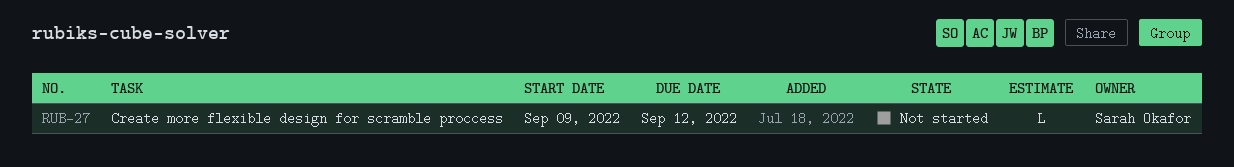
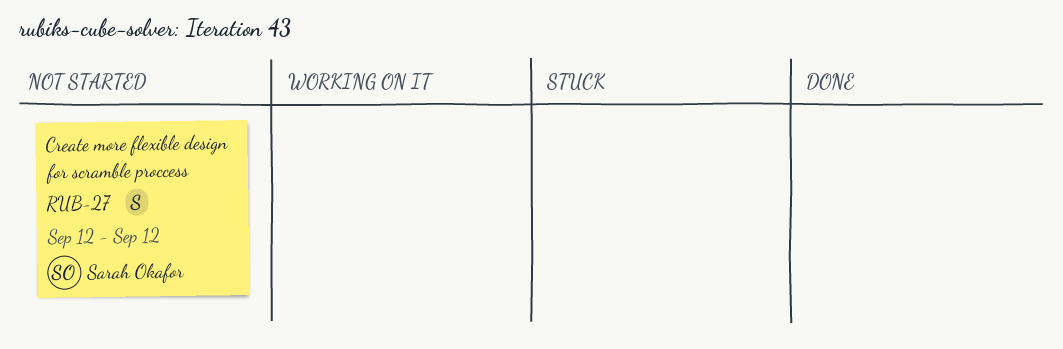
RUB-27, estimate: L -> S
RUB-27, start: Sep 9 -> Sep 12

